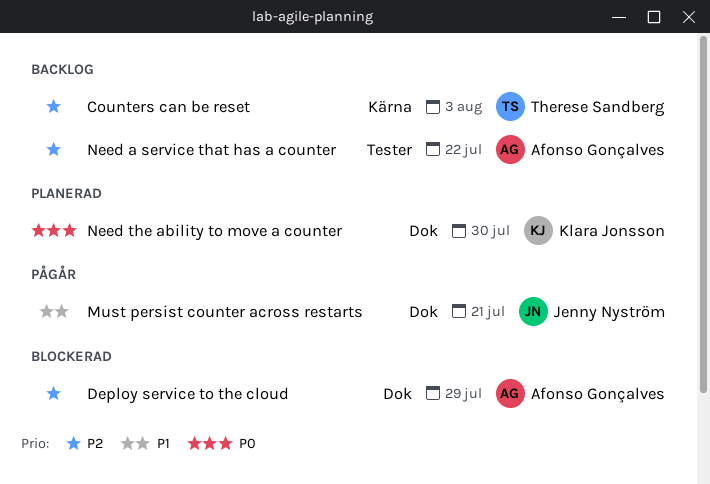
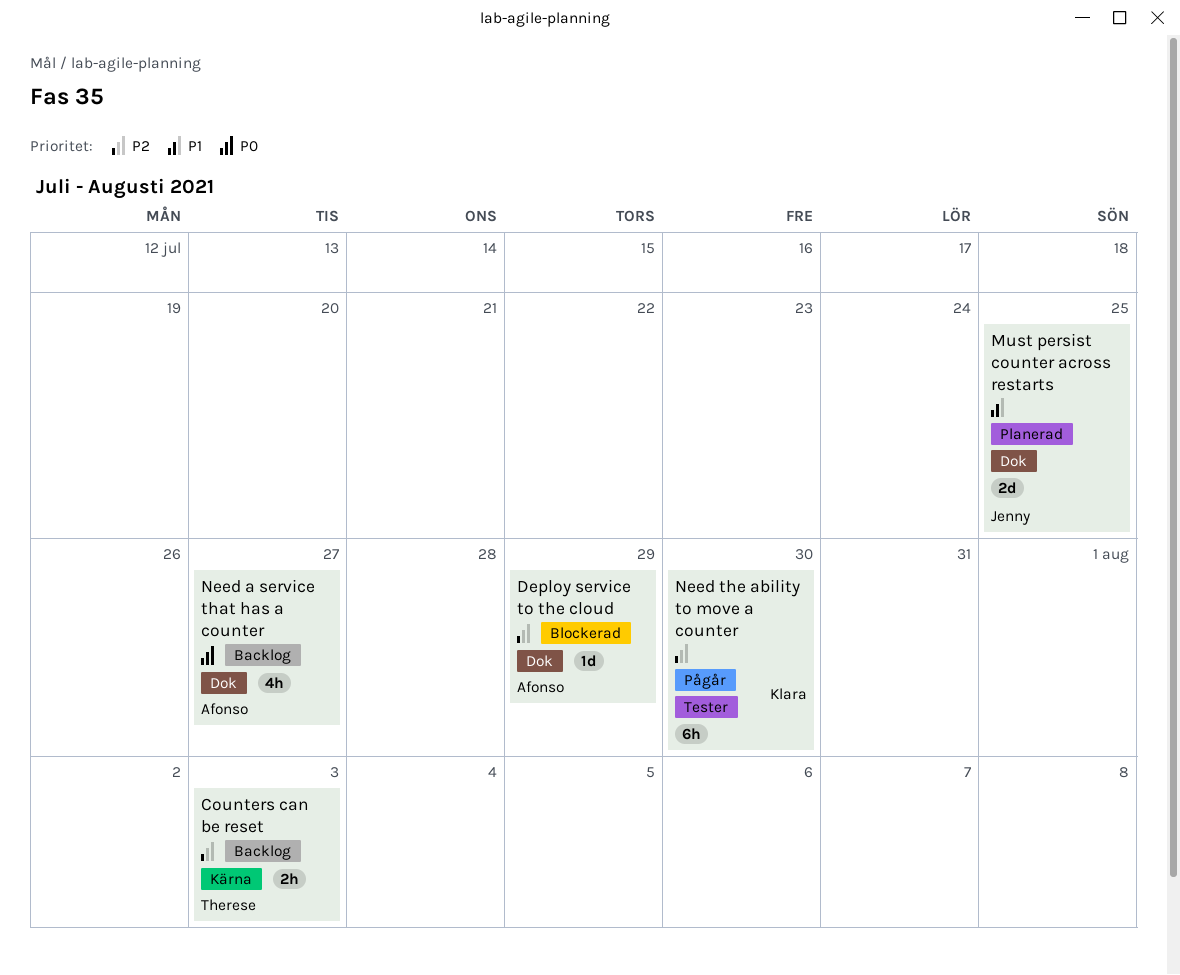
Must persist counter across restarts, status: Pågår -> Planerad
Must persist counter across restarts, due: Jul 21 -> Jul 25
Need a service that has a counter, priority: P2 -> P0
Need a service that has a counter, label: Tester -> Dok
Need a service that has a counter, due: Jul 22 -> Jul 27
Need the ability to move a counter, status: Planerad -> Pågår
Need the ability to move a counter, priority: P0 -> P2
Need the ability to move a counter, label: Dok -> Tester

